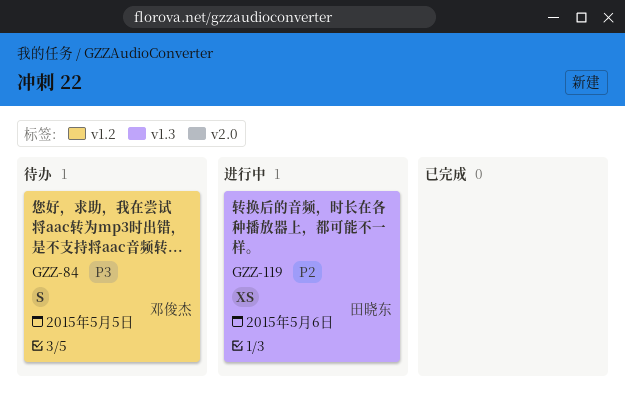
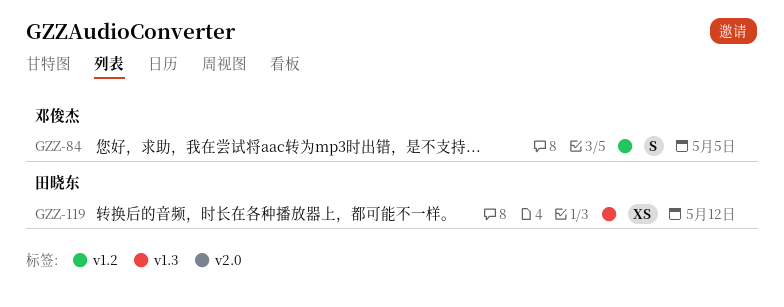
GZZ-119, due: May 6 -> May 12

